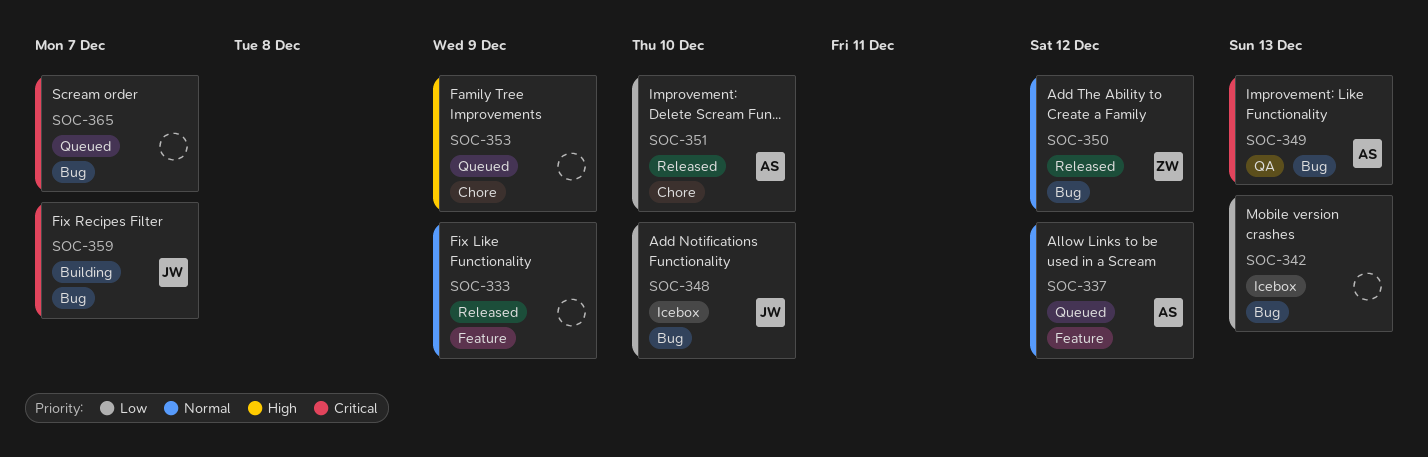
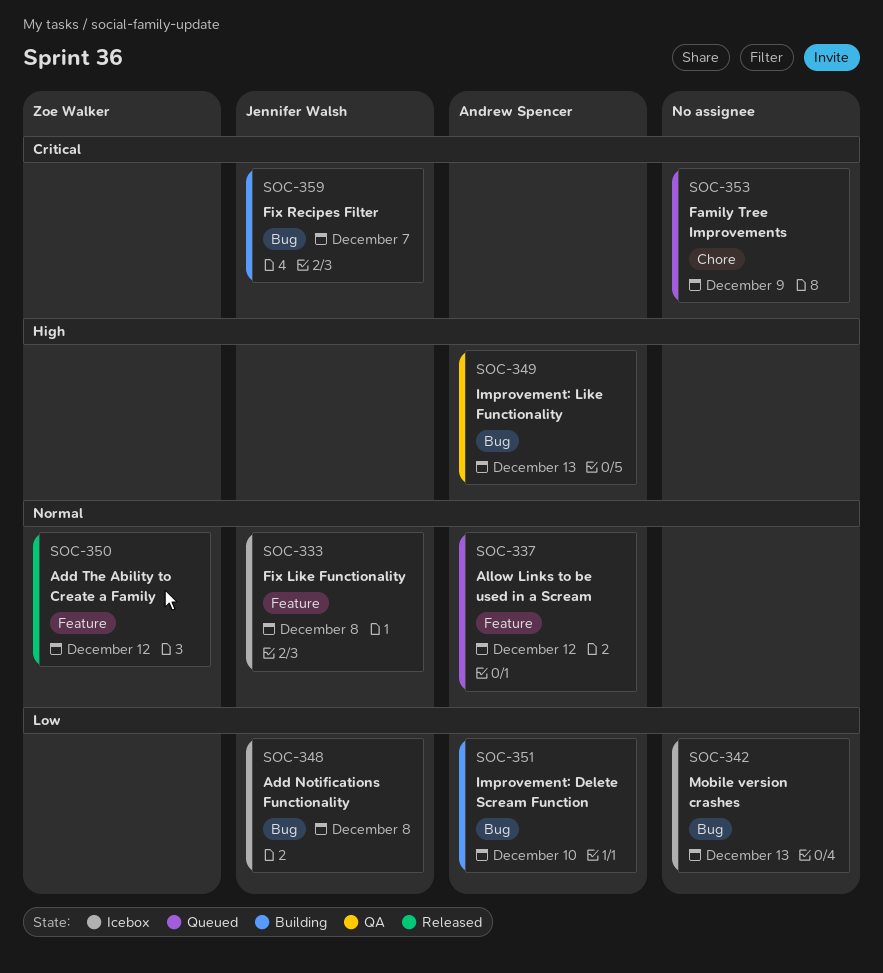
SOC-333, status: Released -> Icebox
SOC-333, owner: none -> Jennifer Walsh
SOC-333, due: Dec 9 -> Dec 8
SOC-348, due: Dec 10 -> Dec 8
SOC-349, priority: Critical -> High
SOC-350, label: Bug -> Feature
SOC-351, status: Released -> Building
SOC-351, label: Chore -> Bug
SOC-353, priority: High -> Critical
SOC-365: present -> none

